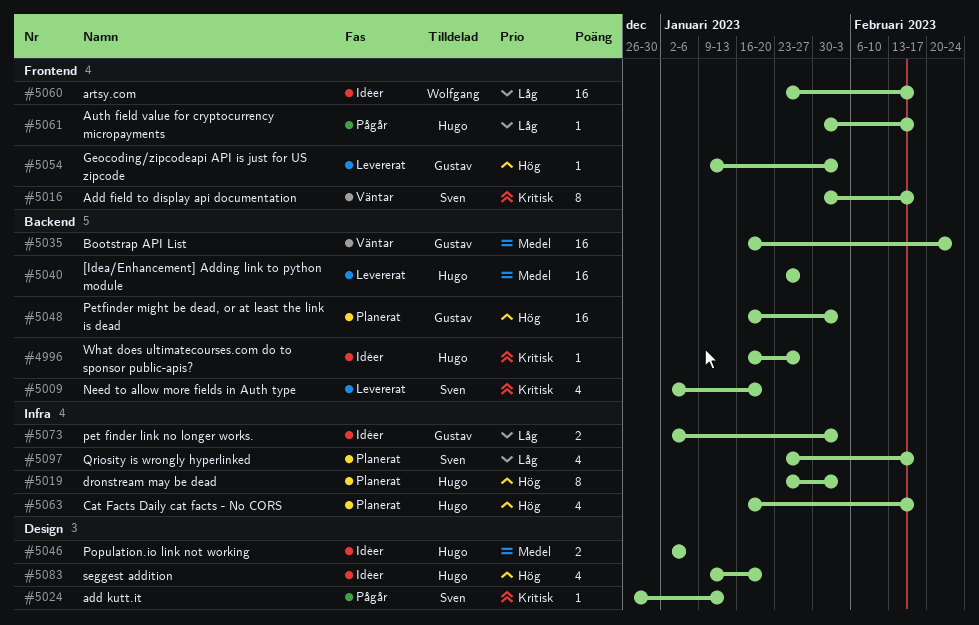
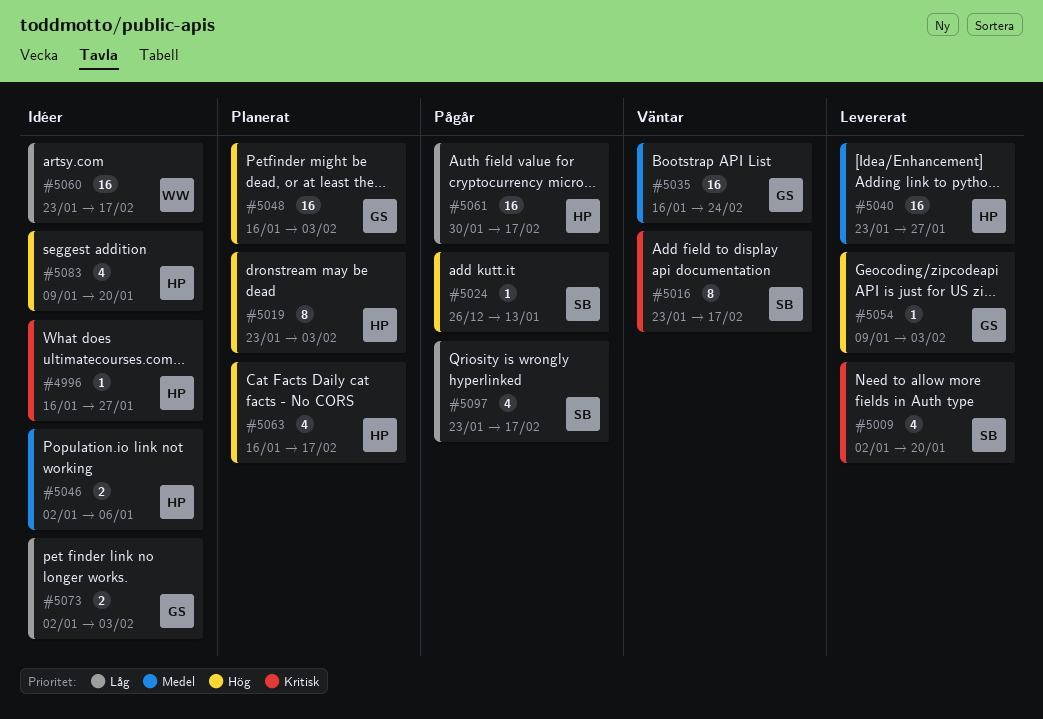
#5016, start: Jan 30 -> Jan 23
#5024, priority: Kritisk -> Hög
#5061, estimate: 1 -> 16
#5097, status: Planerat -> Pågår

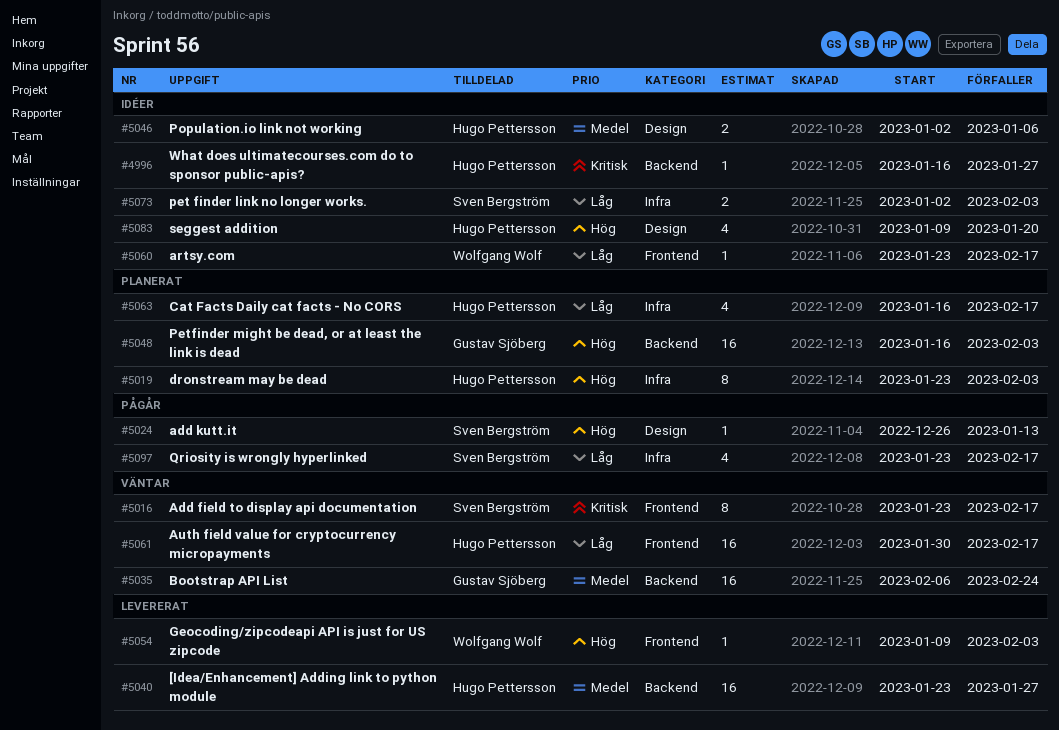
#5009: present -> none
#5035, start: Jan 16 -> Feb 6
#5054, owner: Gustav Sjöberg -> Wolfgang Wolf
#5060, estimate: 16 -> 1
#5061, status: Pågår -> Väntar
#5063, priority: Hög -> Låg
#5073, owner: Gustav Sjöberg -> Sven Bergström

